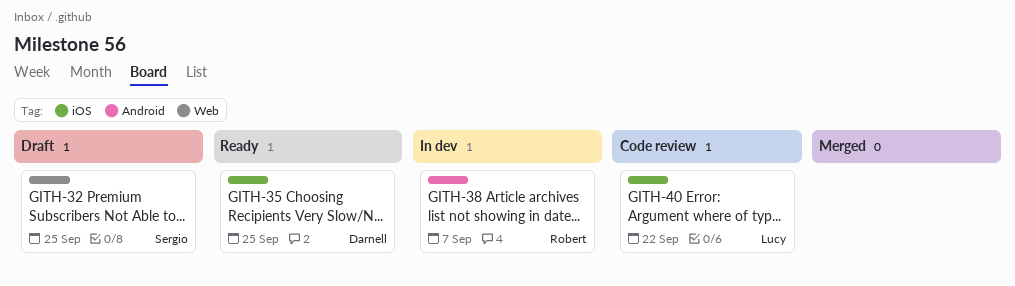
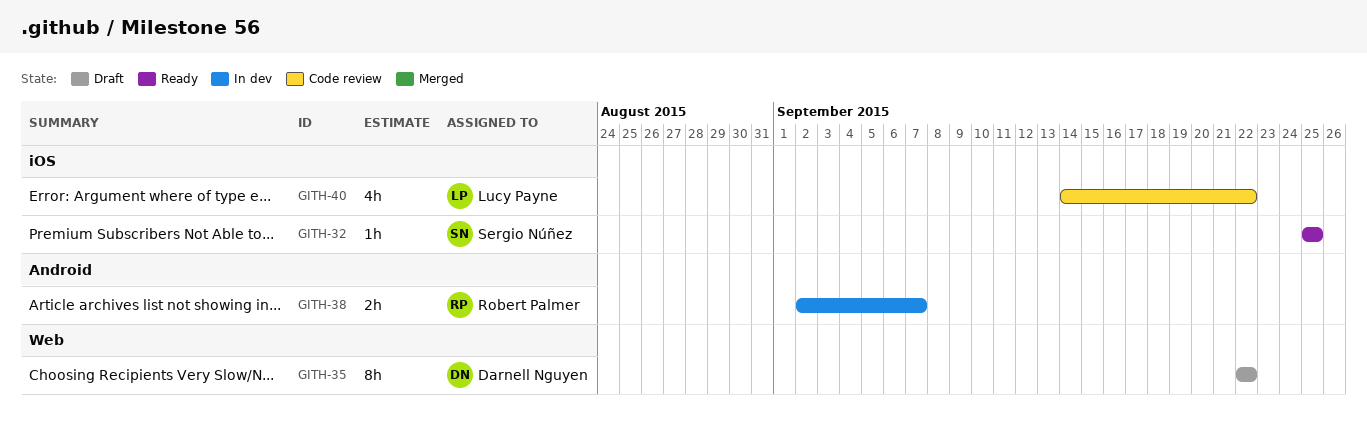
GITH-32, status: Draft -> Ready
GITH-32, label: Web -> iOS
GITH-35, status: Ready -> Draft
GITH-35, label: iOS -> Web
GITH-35, due: Sep 25 -> Sep 22

